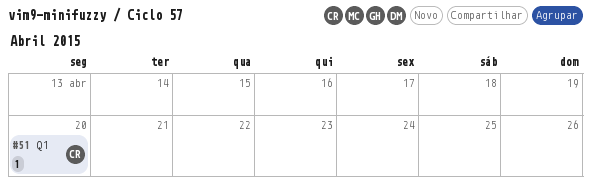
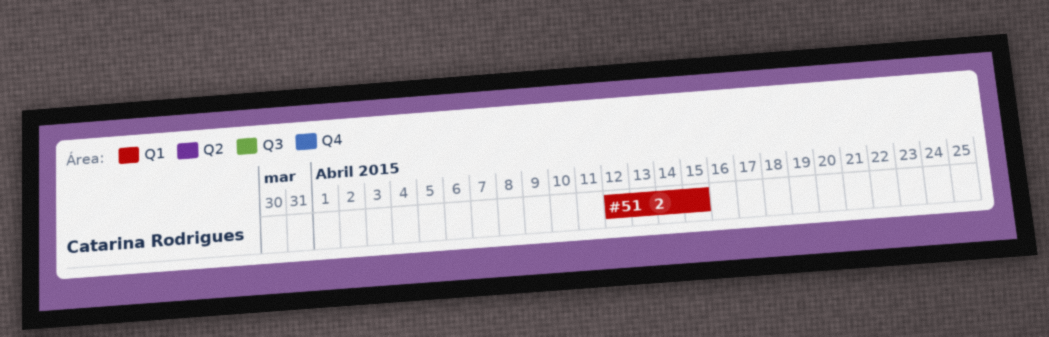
#51, estimate: 1 -> 2
#51, due: Apr 20 -> Apr 15

